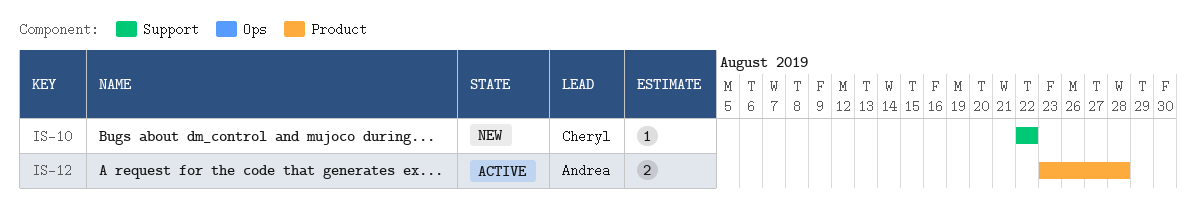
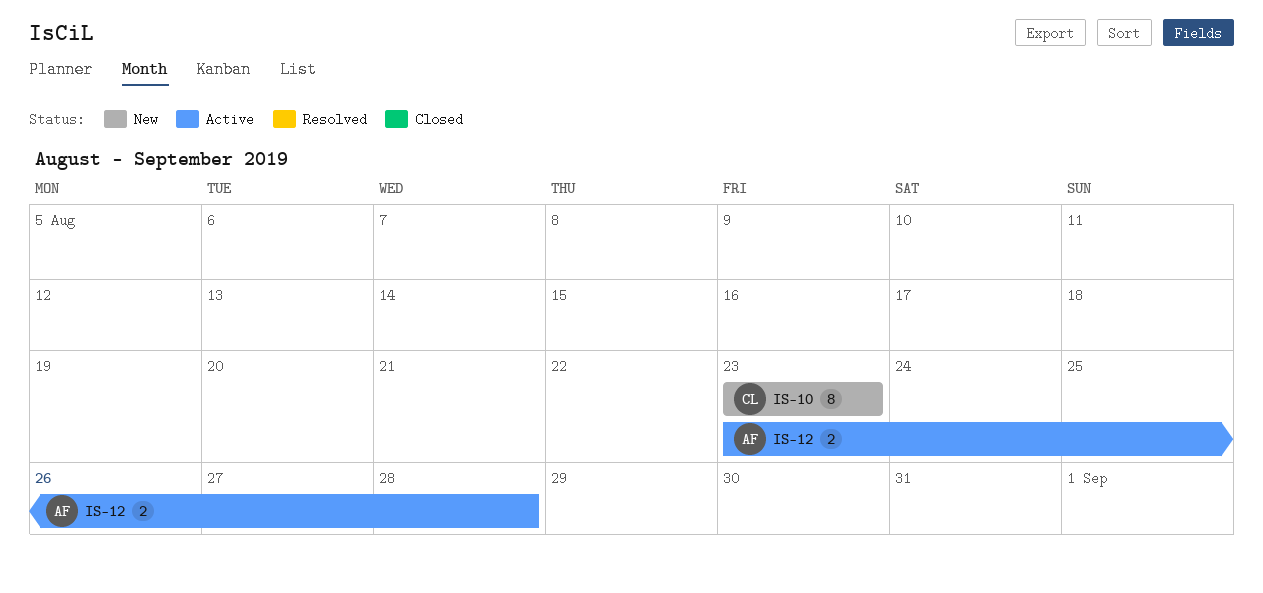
IS-10, estimate: 1 -> 8
IS-10, start: Aug 22 -> Aug 23
IS-10, due: Aug 22 -> Aug 23

